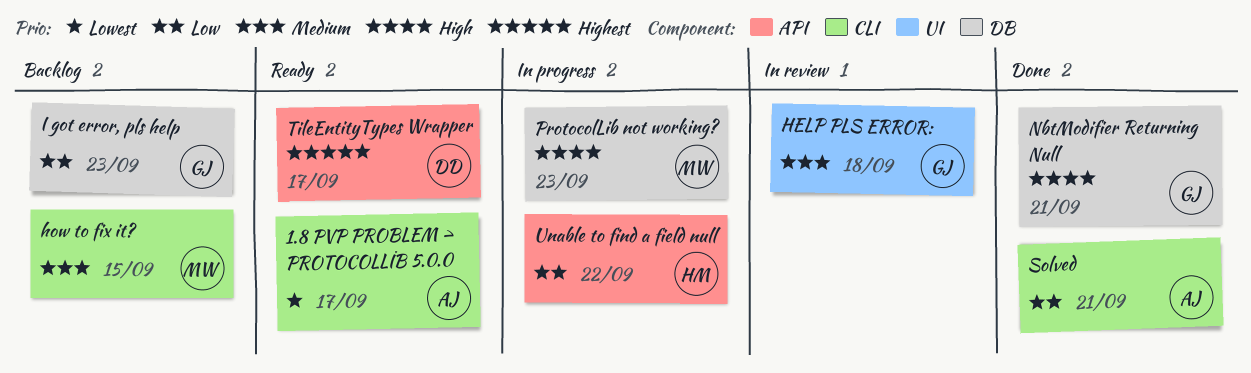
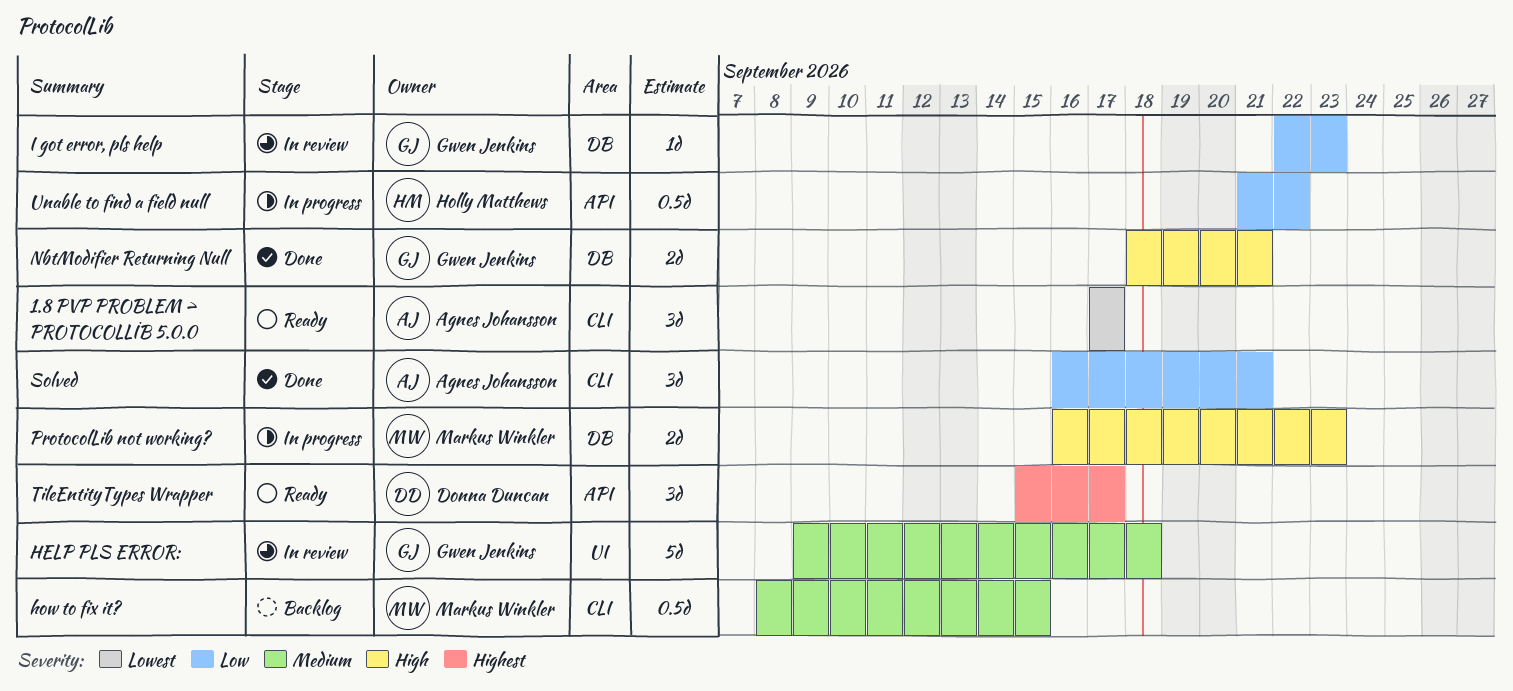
I got error, pls help, status: Backlog -> In review

